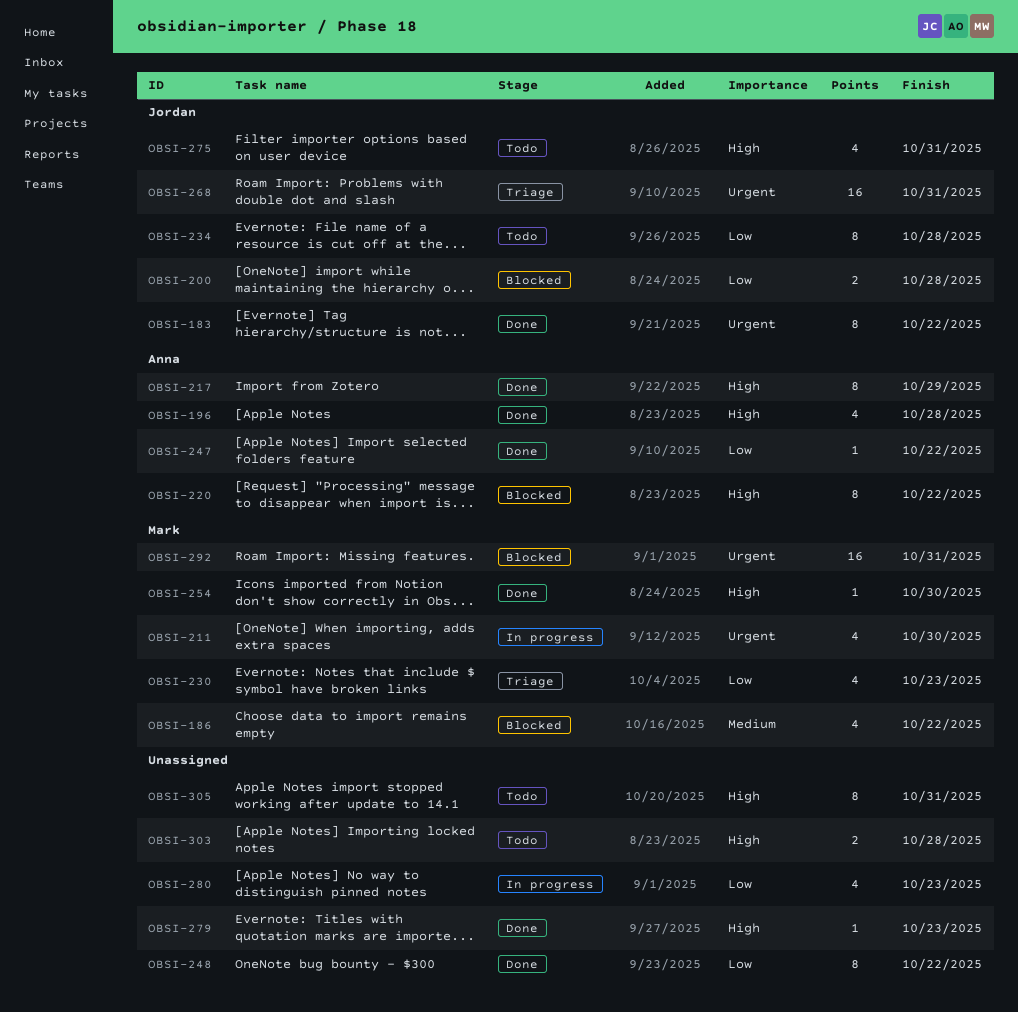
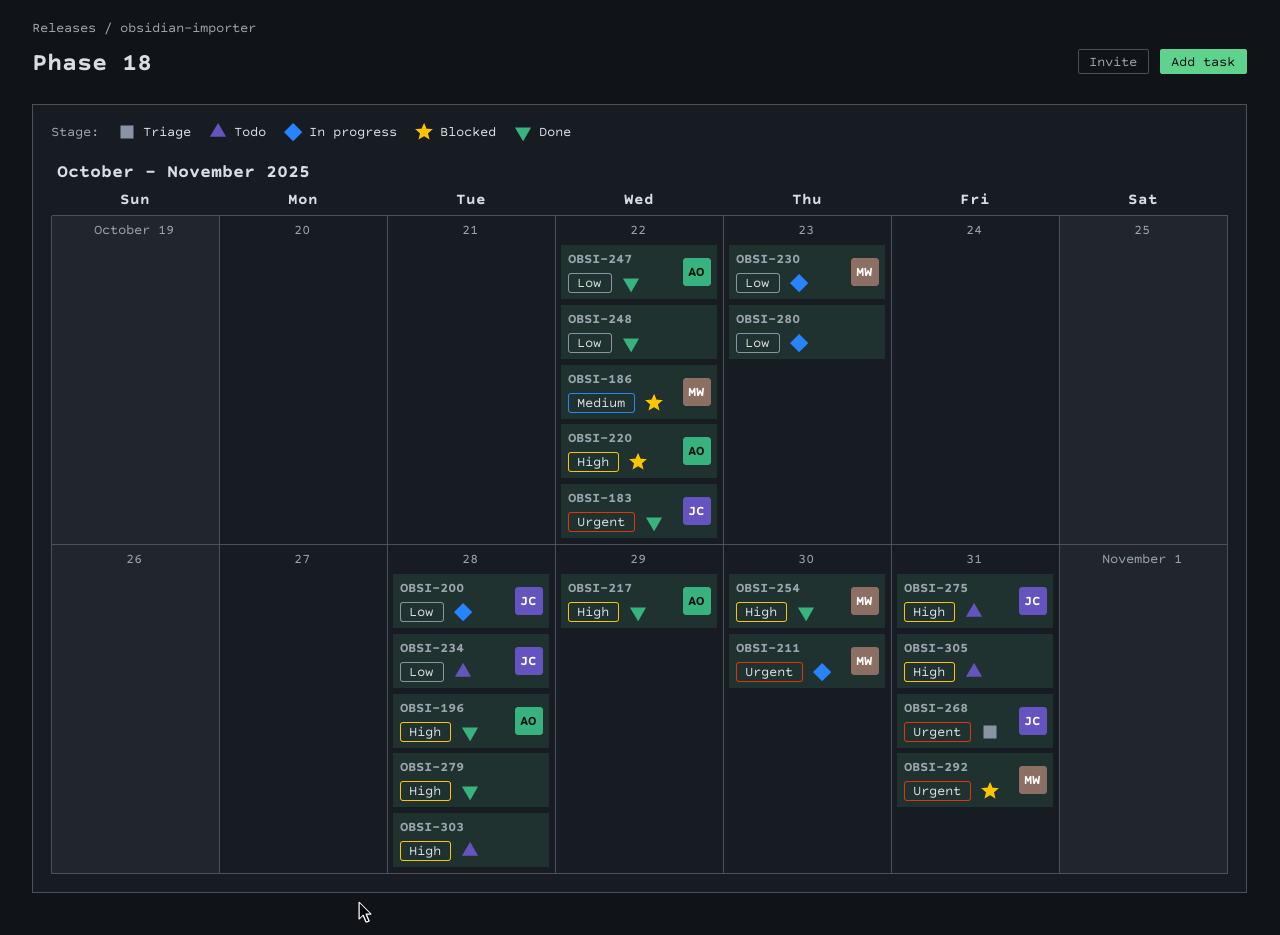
OBSI-200, status: Blocked -> In progress
OBSI-230, status: Triage -> In progress
OBSI-279, due: Oct 23 -> Oct 28

